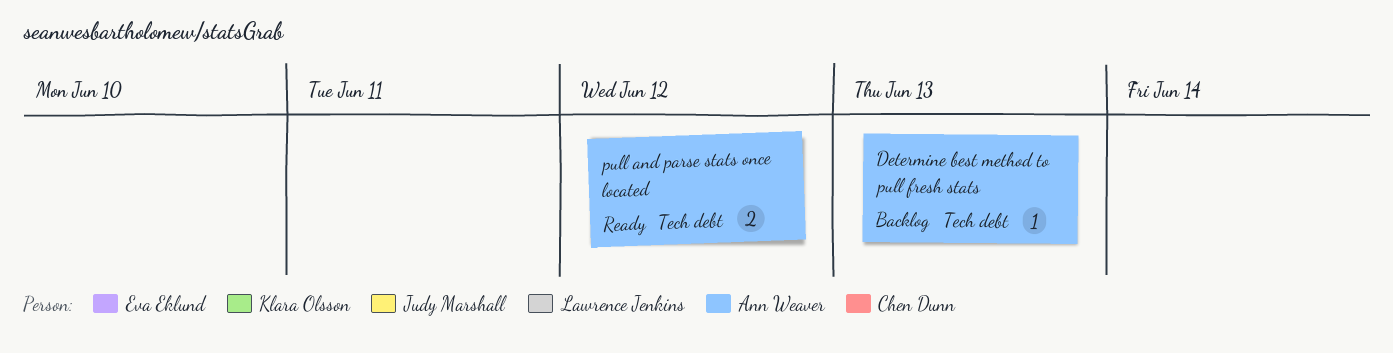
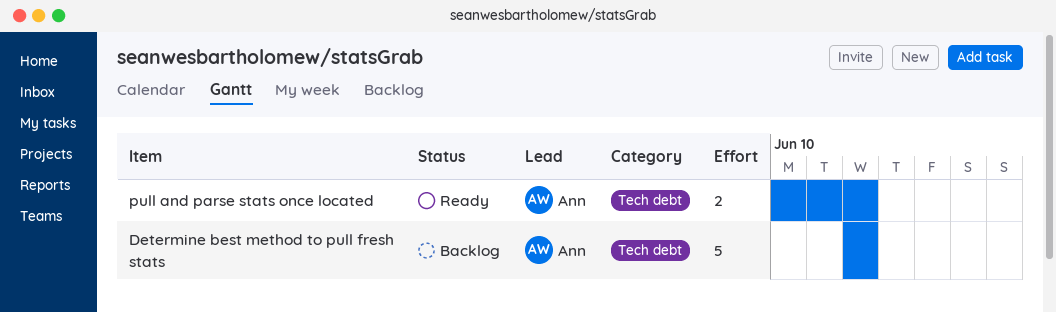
Determine best method to pull fresh stats, estimate: 1 -> 5
Determine best method to pull fresh stats, due: Jun 13 -> Jun 12

